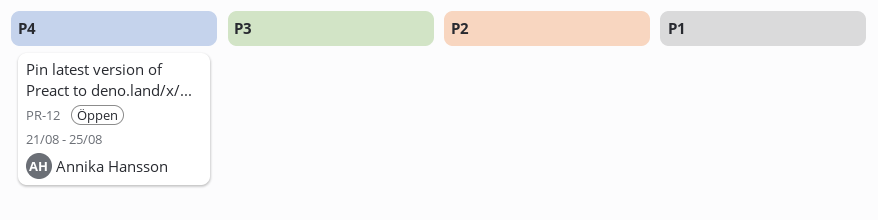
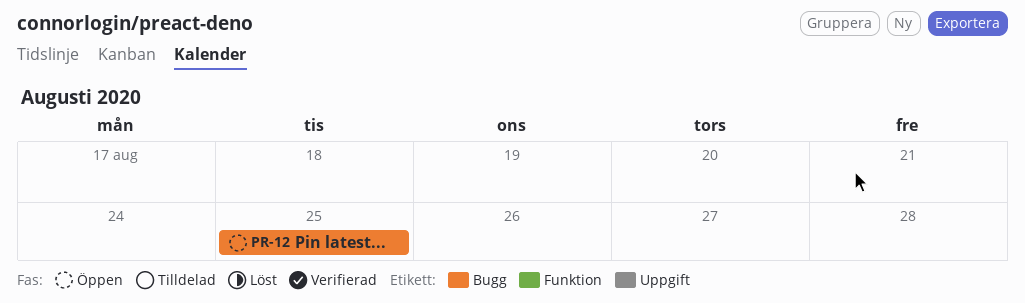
PR-12, start: Aug 21 -> Aug 25

